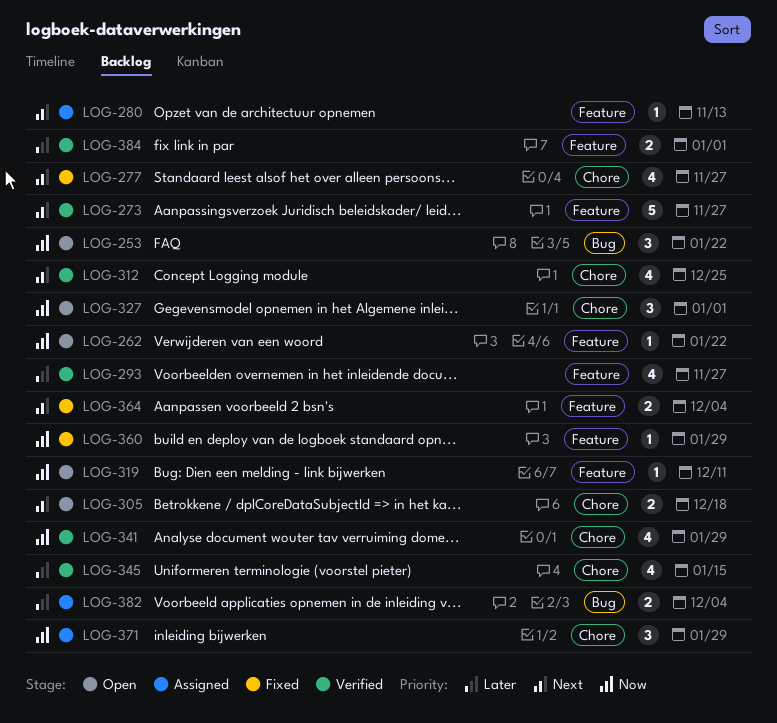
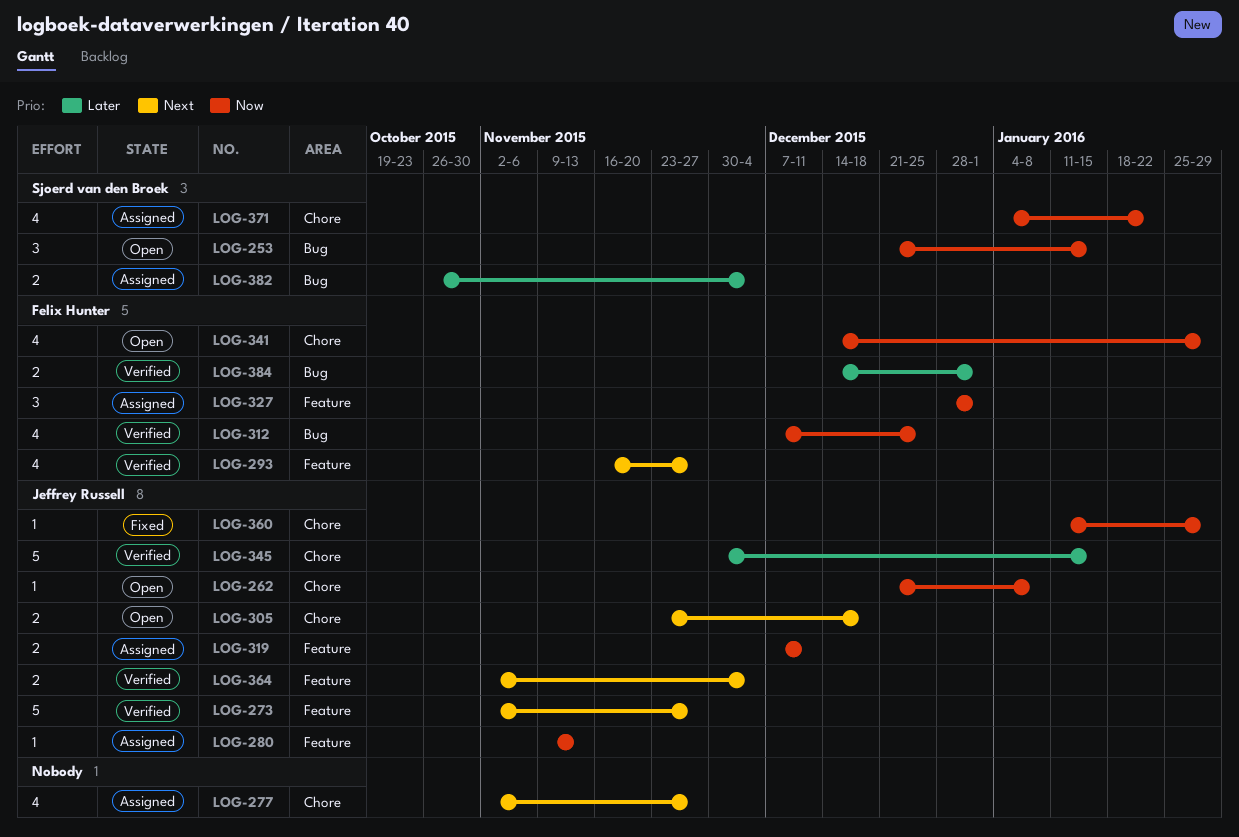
LOG-253, due: Jan 22 -> Jan 15
LOG-262, label: Feature -> Chore
LOG-262, due: Jan 22 -> Jan 8
LOG-277, status: Fixed -> Assigned
LOG-280, priority: Next -> Now
LOG-293, priority: Later -> Next
LOG-312, priority: Next -> Now
LOG-312, label: Chore -> Bug
LOG-319, status: Open -> Assigned
LOG-319, estimate: 1 -> 2
LOG-327, status: Open -> Assigned
LOG-327, label: Chore -> Feature
LOG-341, status: Verified -> Open
LOG-345, estimate: 4 -> 5
LOG-360, label: Feature -> Chore
LOG-364, status: Fixed -> Verified
LOG-371, estimate: 3 -> 4
LOG-371, due: Jan 29 -> Jan 22
LOG-384, label: Feature -> Bug

